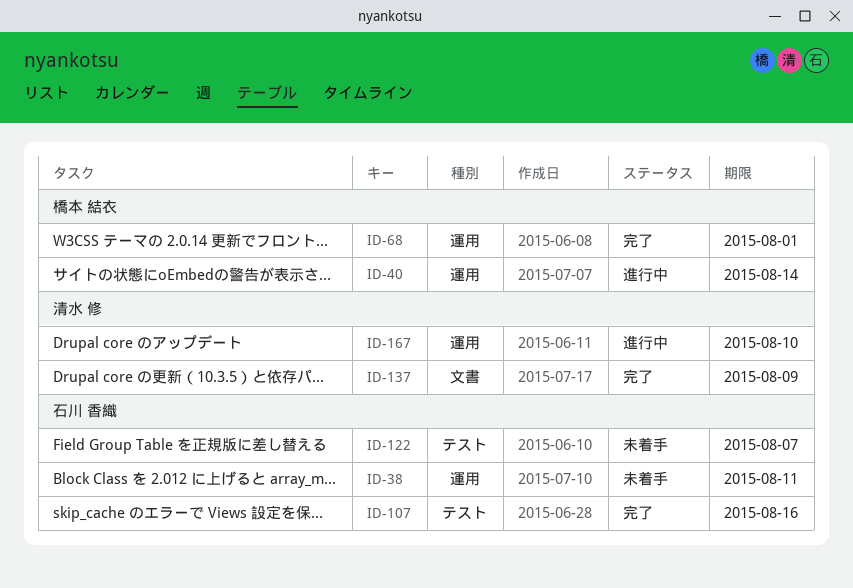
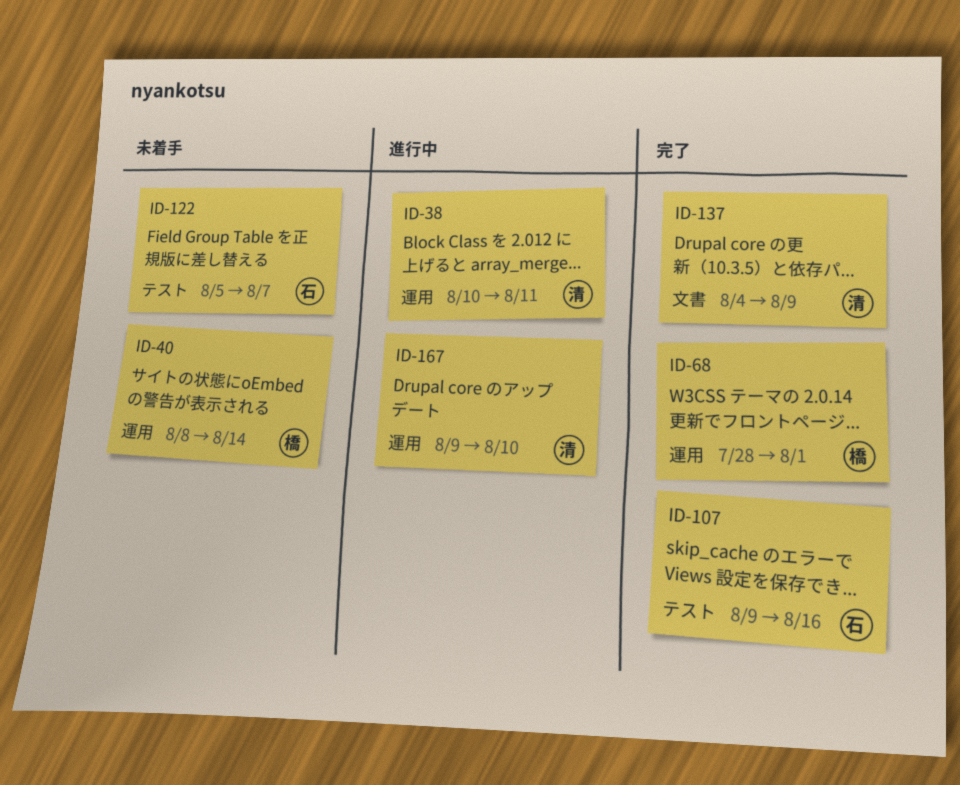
ID-38, status: 未着手 -> 進行中
ID-38, owner: 石川 香織 -> 清水 修
ID-40, status: 進行中 -> 未着手

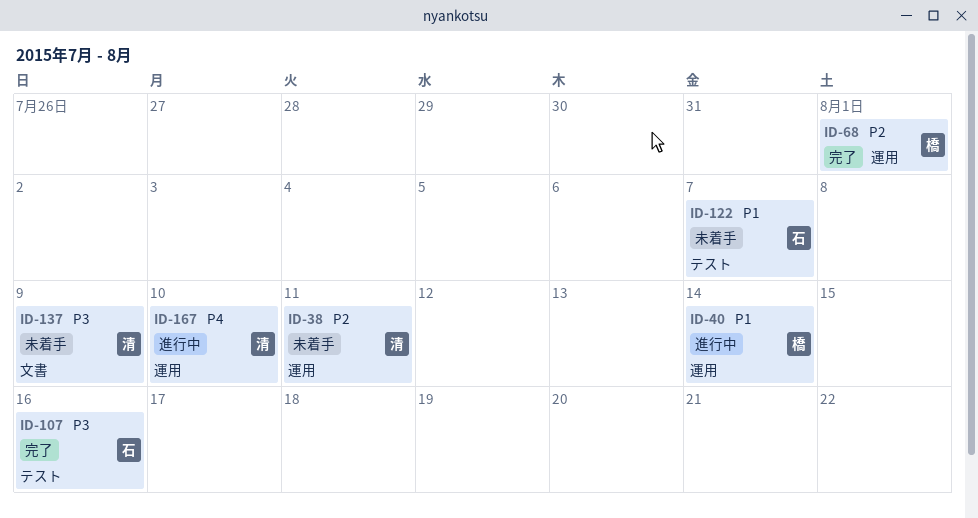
ID-38, status: 進行中 -> 未着手
ID-40, status: 未着手 -> 進行中
ID-137, status: 完了 -> 未着手

